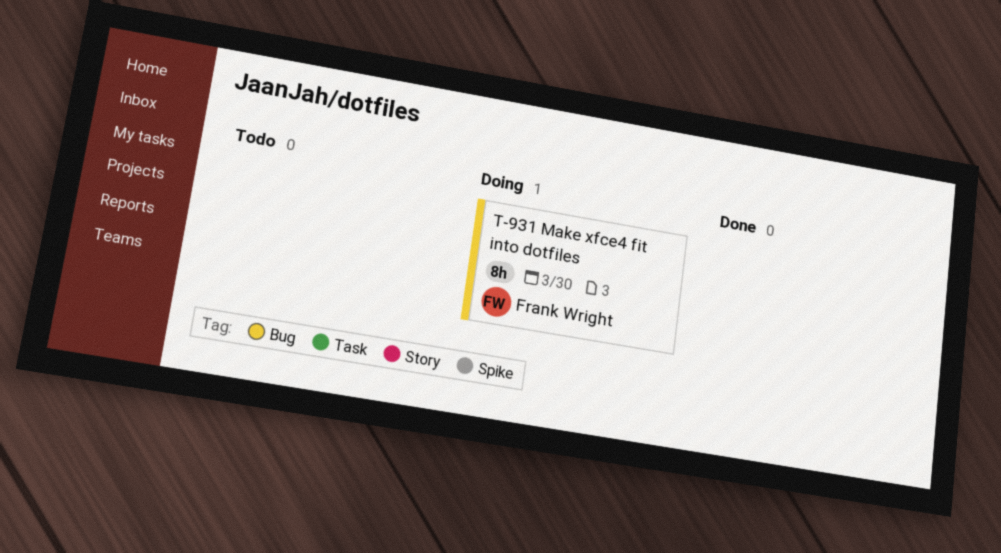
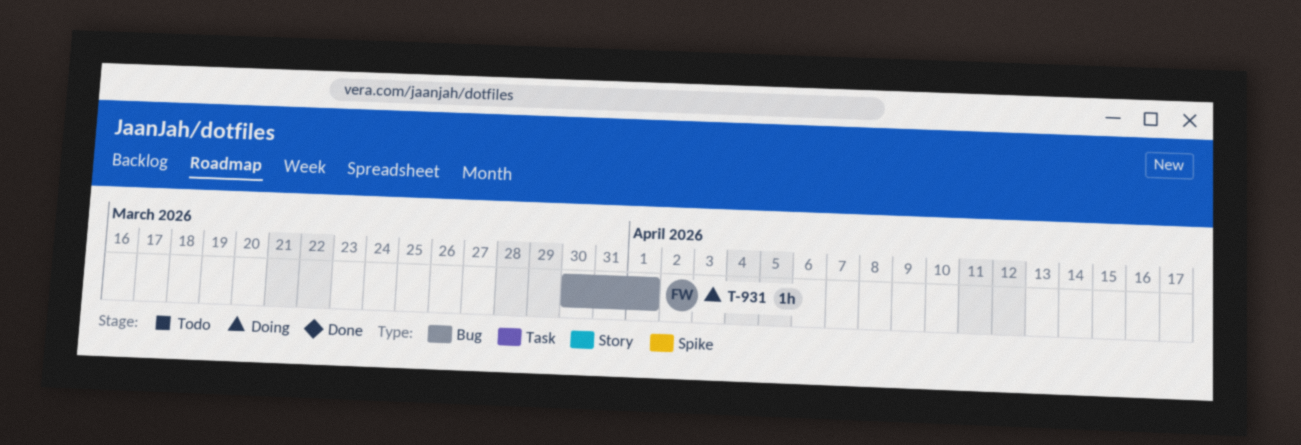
T-931, estimate: 8h -> 1h
T-931, due: Mar 30 -> Apr 1

